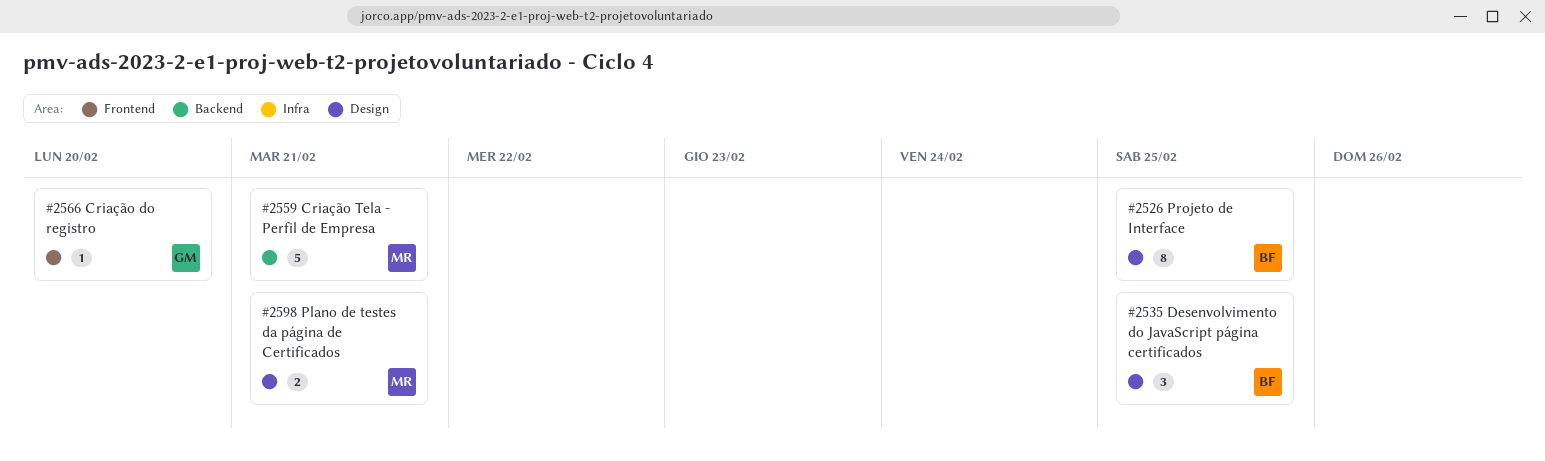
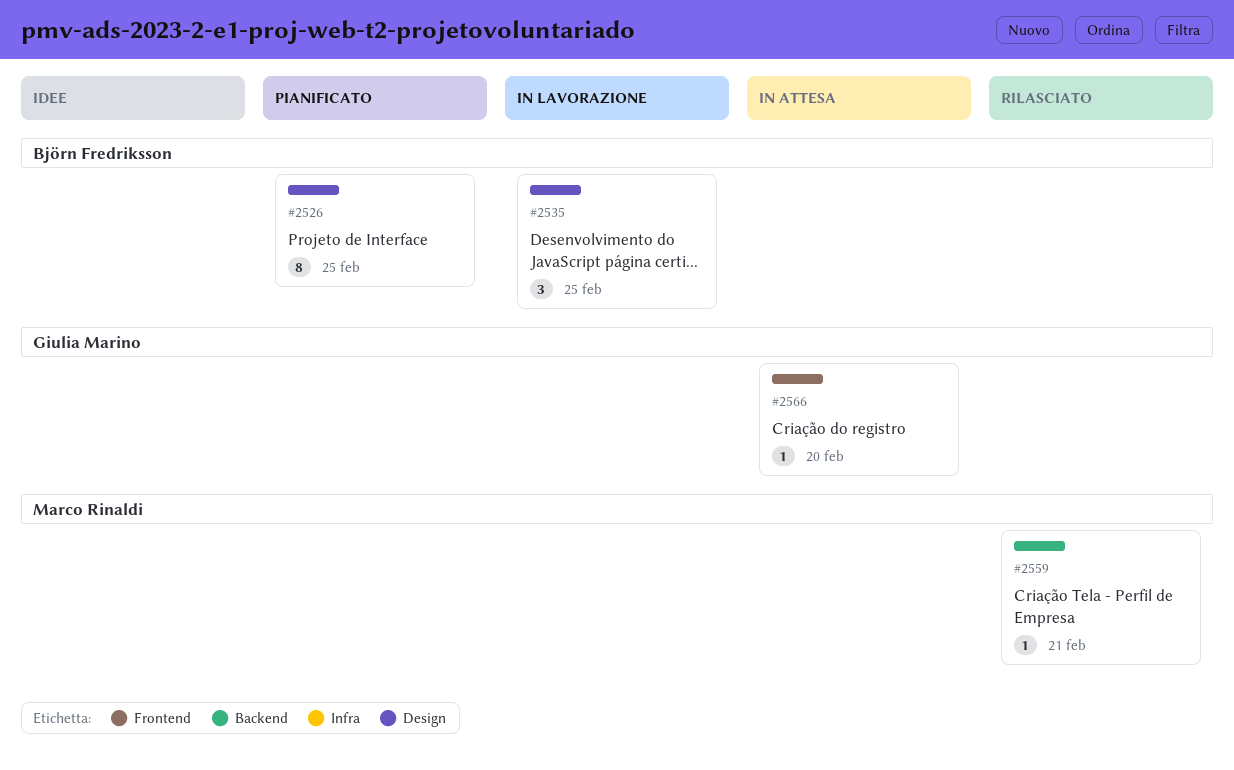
#2559, estimate: 5 -> 1
#2598: present -> none

